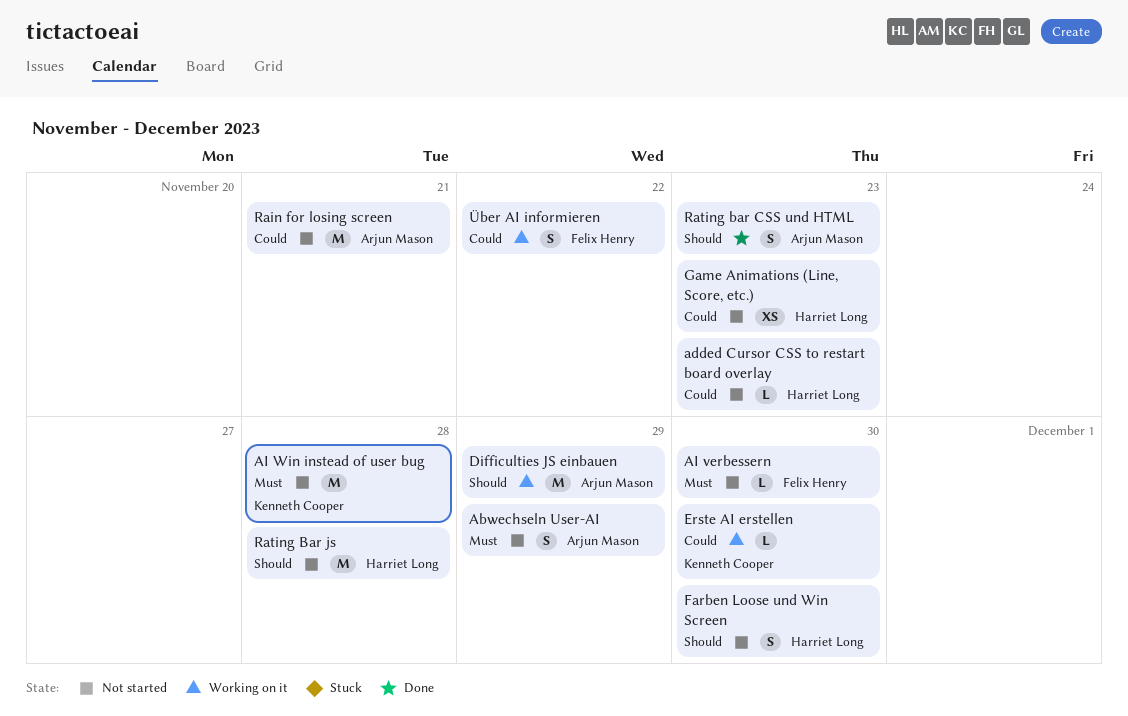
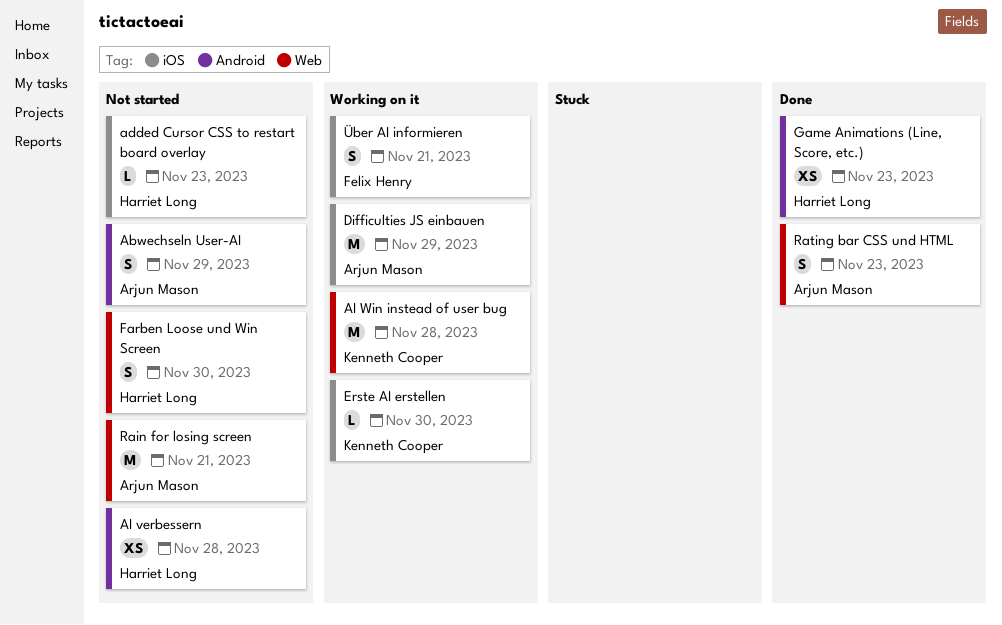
AI verbessern, owner: Felix Henry -> Harriet Long
AI verbessern, estimate: L -> XS
AI verbessern, due: Nov 30 -> Nov 28
AI Win instead of user bug, status: Not started -> Working on it
Game Animations (Line, Score, etc.), status: Not started -> Done
Rating Bar js: present -> none
Über AI informieren, due: Nov 22 -> Nov 21

